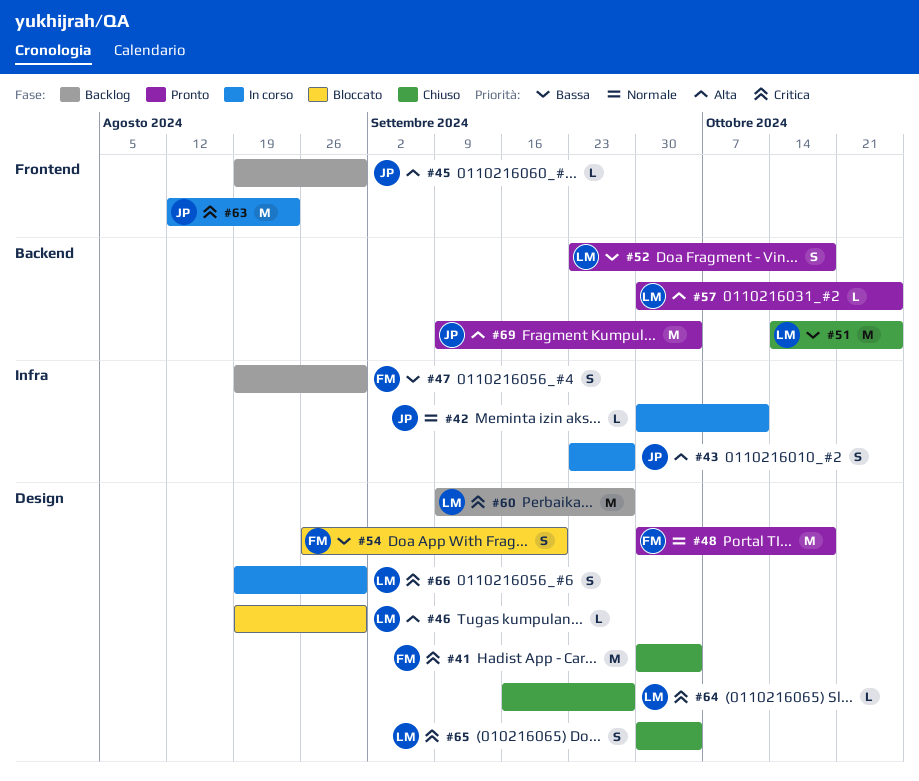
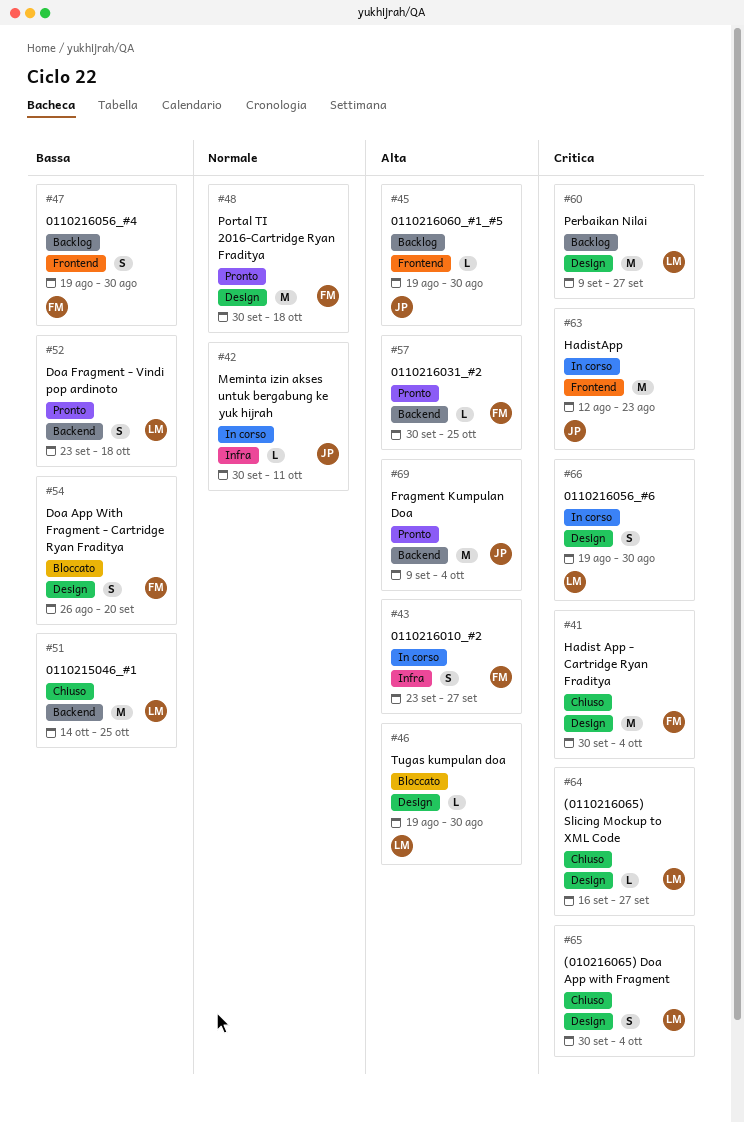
#43, owner: JP -> FM
#47, label: Infra -> Frontend
#57, owner: LM -> FM

